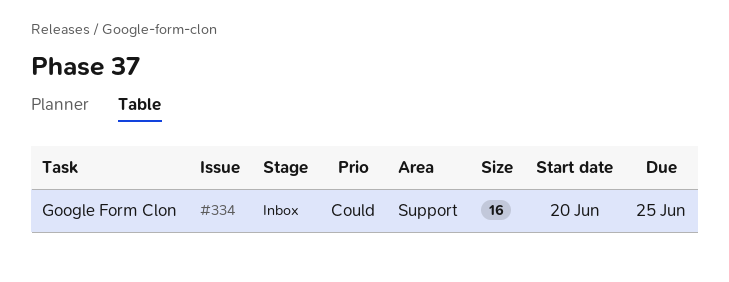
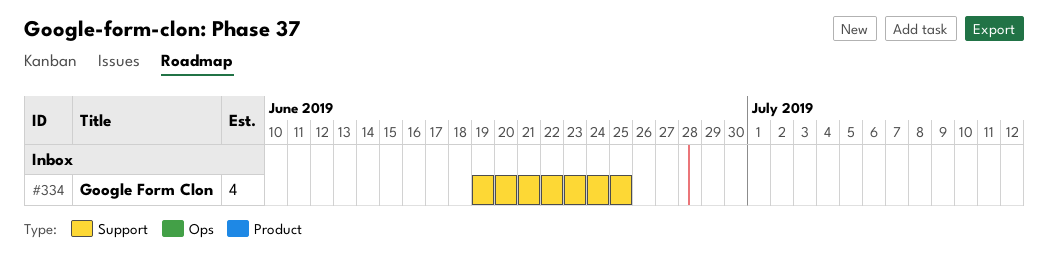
#334, estimate: 16 -> 4
#334, start: Jun 20 -> Jun 19

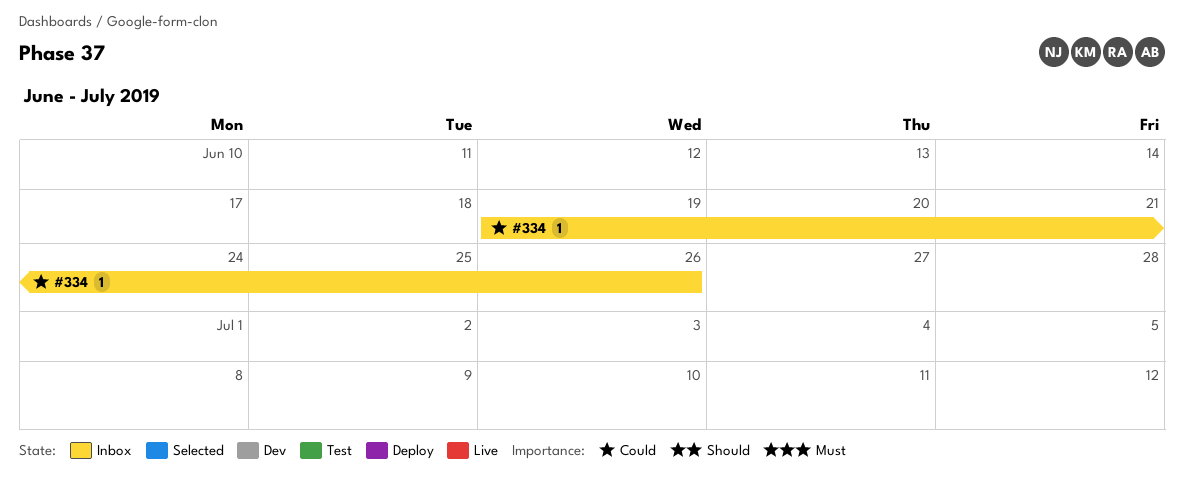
#334, estimate: 4 -> 1
#334, due: Jun 25 -> Jun 26

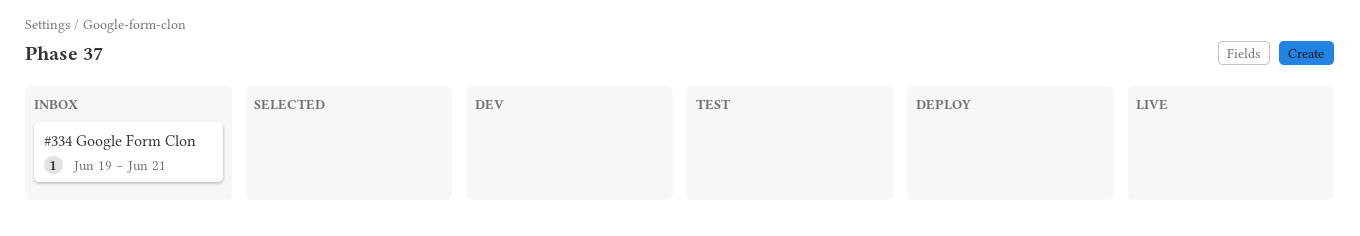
#334, due: Jun 26 -> Jun 21

